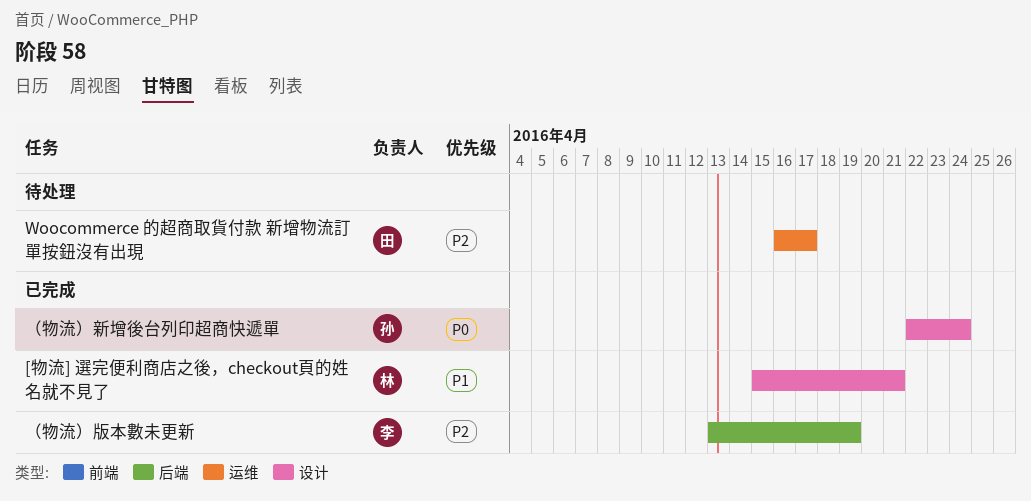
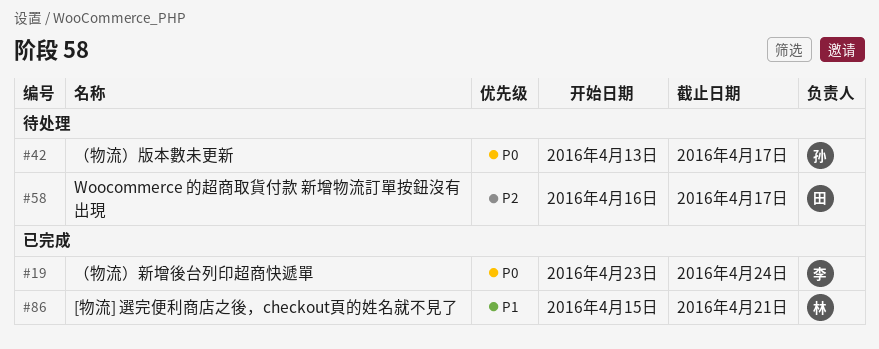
（物流）新增後台列印超商快遞單, owner: 孙 -> 李
（物流）新增後台列印超商快遞單, start: Apr 22 -> Apr 23
（物流）版本數未更新, status: 已完成 -> 待处理
（物流）版本數未更新, owner: 李 -> 孙
（物流）版本數未更新, priority: P2 -> P0
（物流）版本數未更新, due: Apr 19 -> Apr 17

